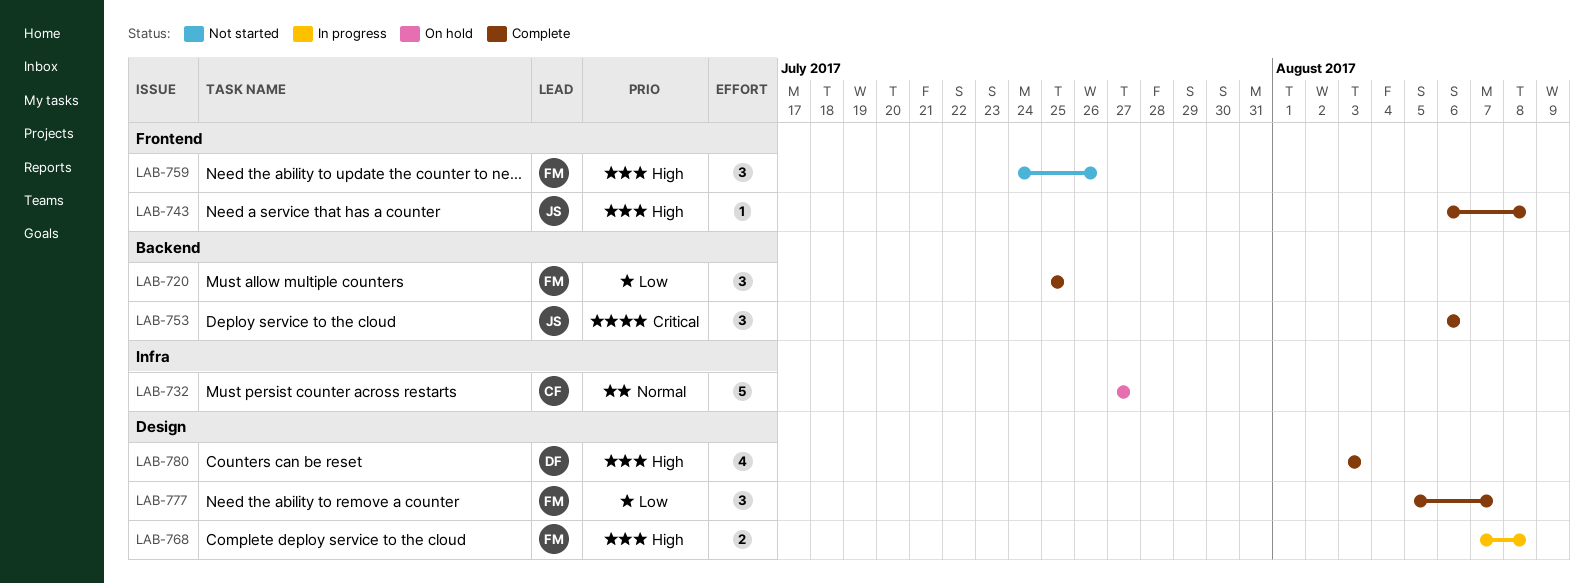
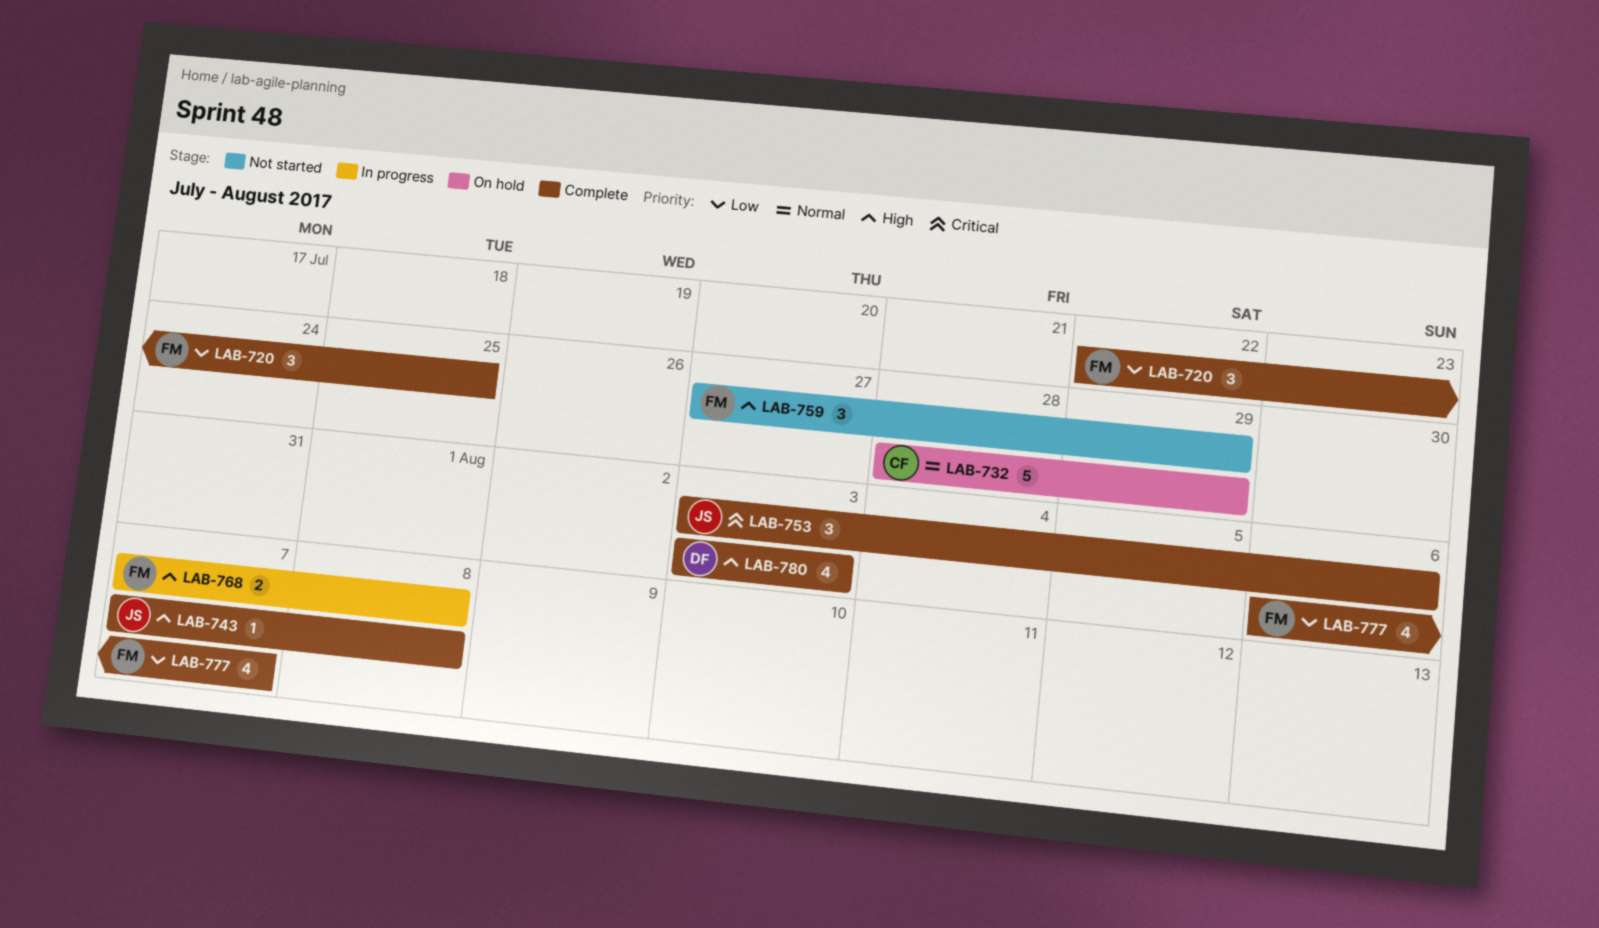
LAB-720, start: Jul 25 -> Jul 22
LAB-732, start: Jul 27 -> Jul 28
LAB-732, due: Jul 27 -> Jul 29
LAB-743, start: Aug 6 -> Aug 7
LAB-753, start: Aug 6 -> Aug 3
LAB-759, start: Jul 24 -> Jul 27
LAB-759, due: Jul 26 -> Jul 29
LAB-777, estimate: 3 -> 4
LAB-777, start: Aug 5 -> Aug 6

